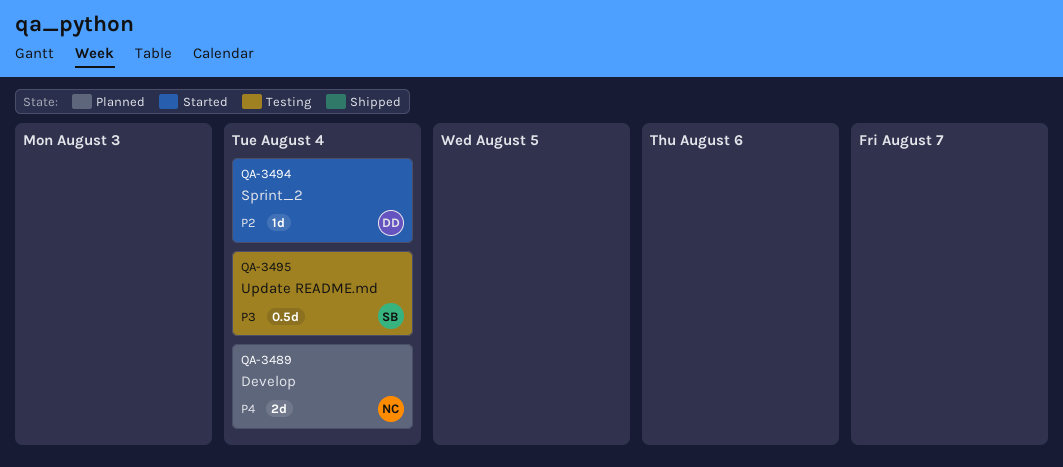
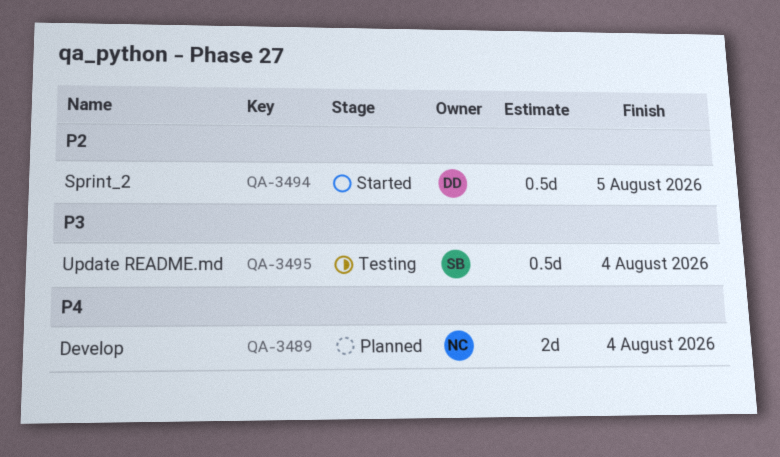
QA-3494, estimate: 1d -> 0.5d
QA-3494, due: Aug 4 -> Aug 5

